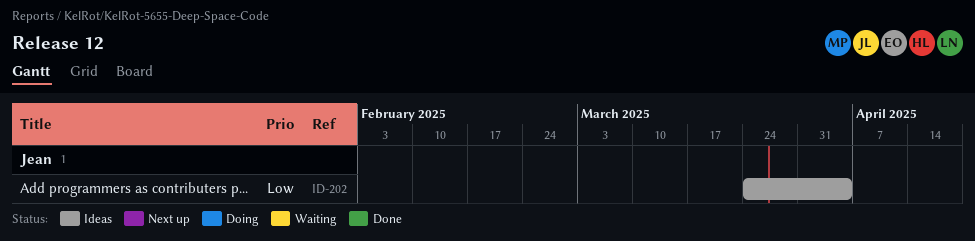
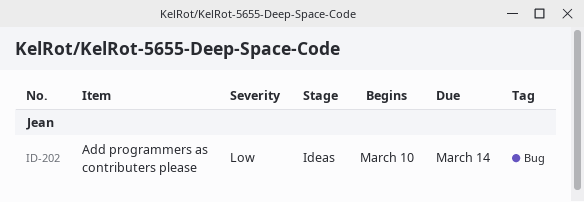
ID-202, start: Mar 24 -> Mar 10
ID-202, due: Apr 4 -> Mar 14

